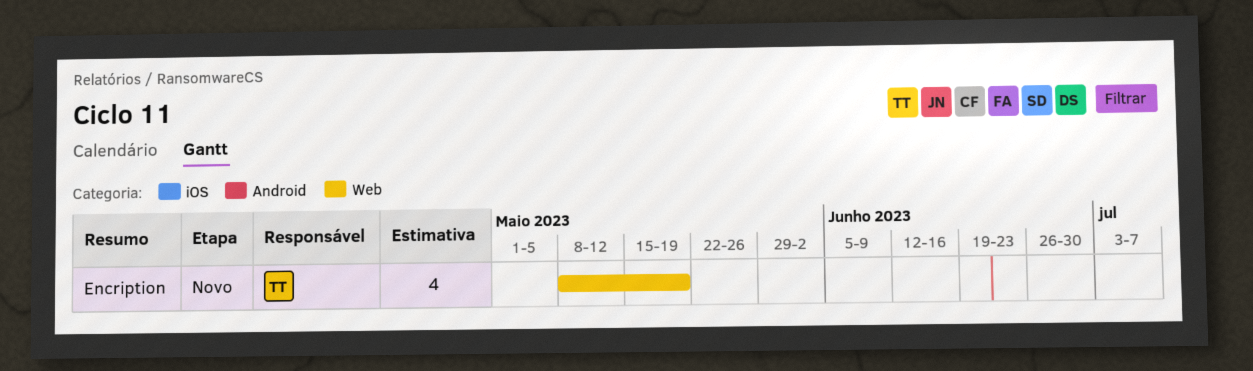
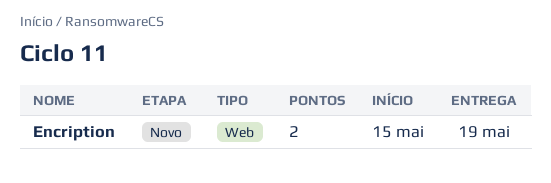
Encription, estimate: 4 -> 2
Encription, start: May 8 -> May 15

